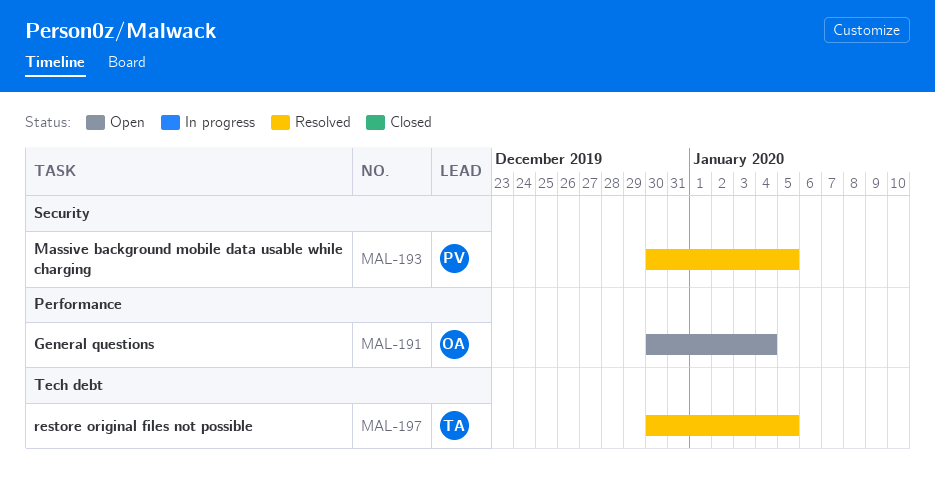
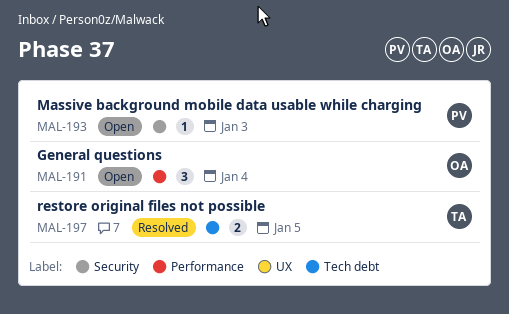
MAL-193, status: Resolved -> Open
MAL-193, due: Jan 5 -> Jan 3

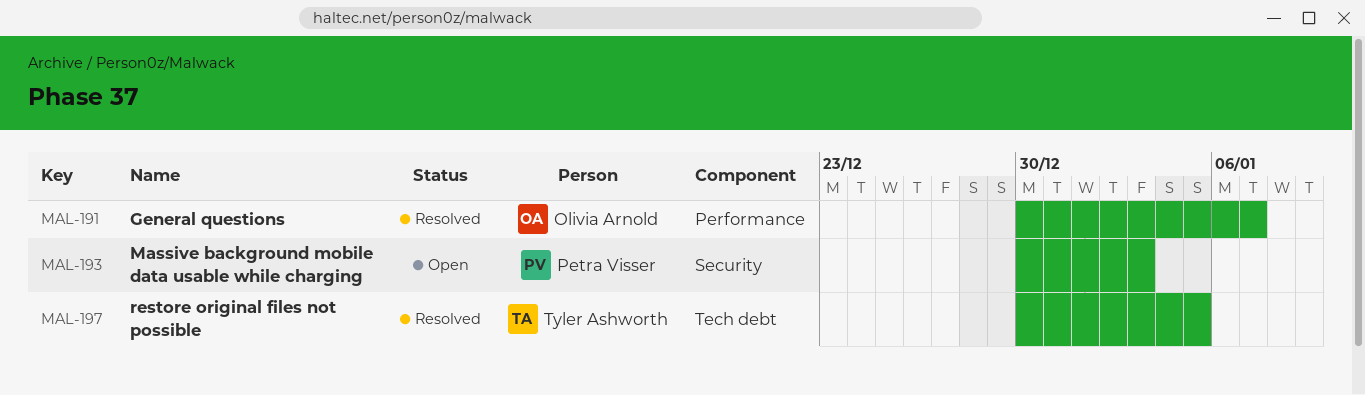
MAL-191, status: Open -> Resolved
MAL-191, due: Jan 4 -> Jan 7

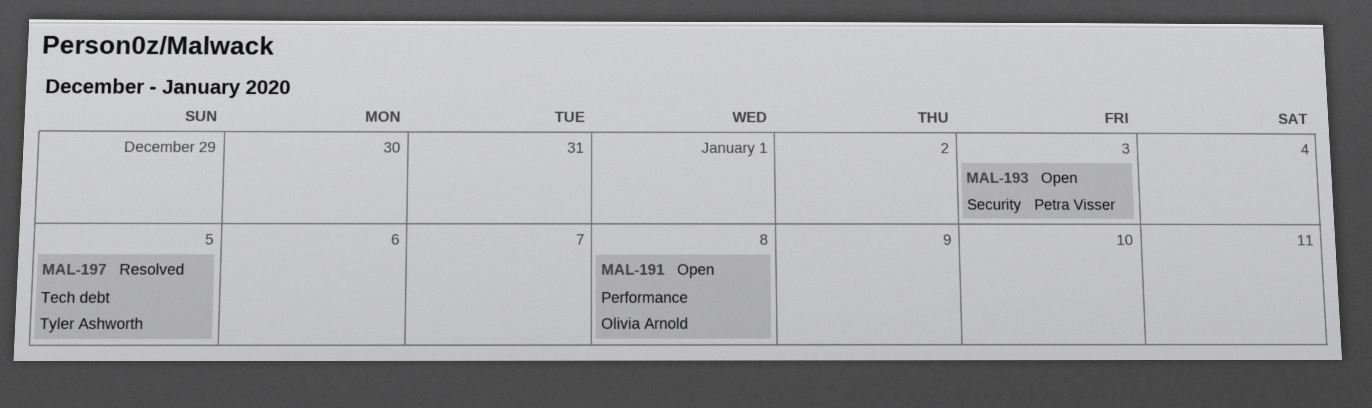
MAL-191, status: Resolved -> Open
MAL-191, due: Jan 7 -> Jan 8

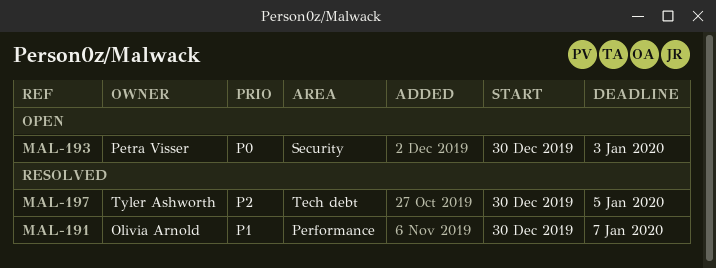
MAL-191, status: Open -> Resolved
MAL-191, due: Jan 8 -> Jan 7

